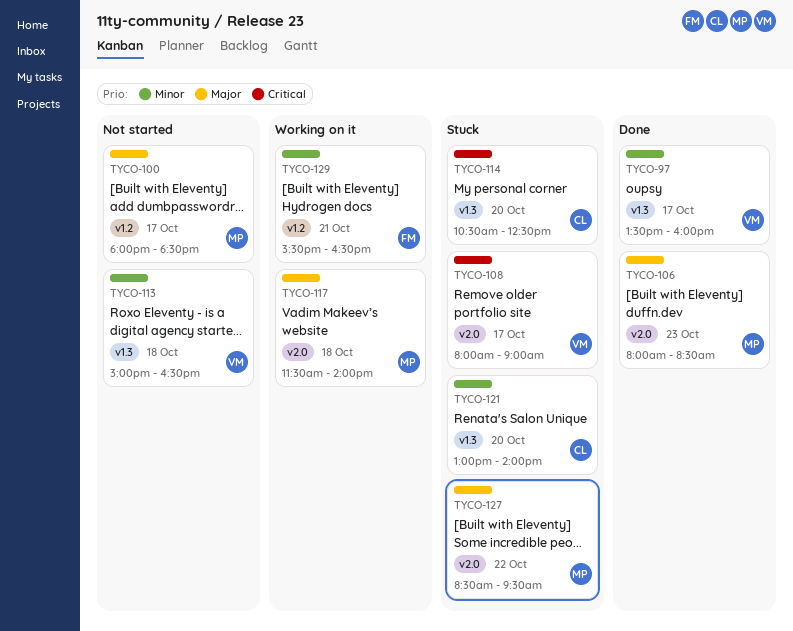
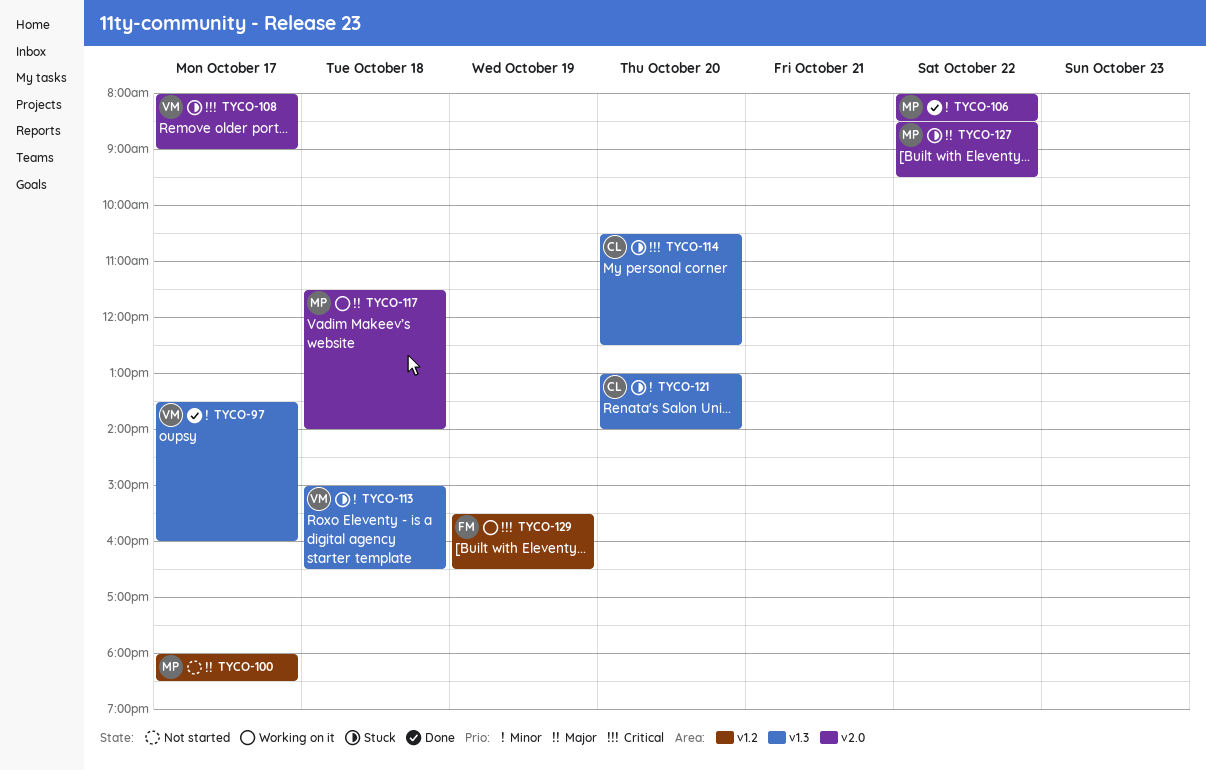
TYCO-106, priority: Major -> Minor
TYCO-106, day: Oct 23 -> Oct 22
TYCO-113, status: Not started -> Stuck
TYCO-129, priority: Minor -> Critical
TYCO-129, day: Oct 21 -> Oct 19

